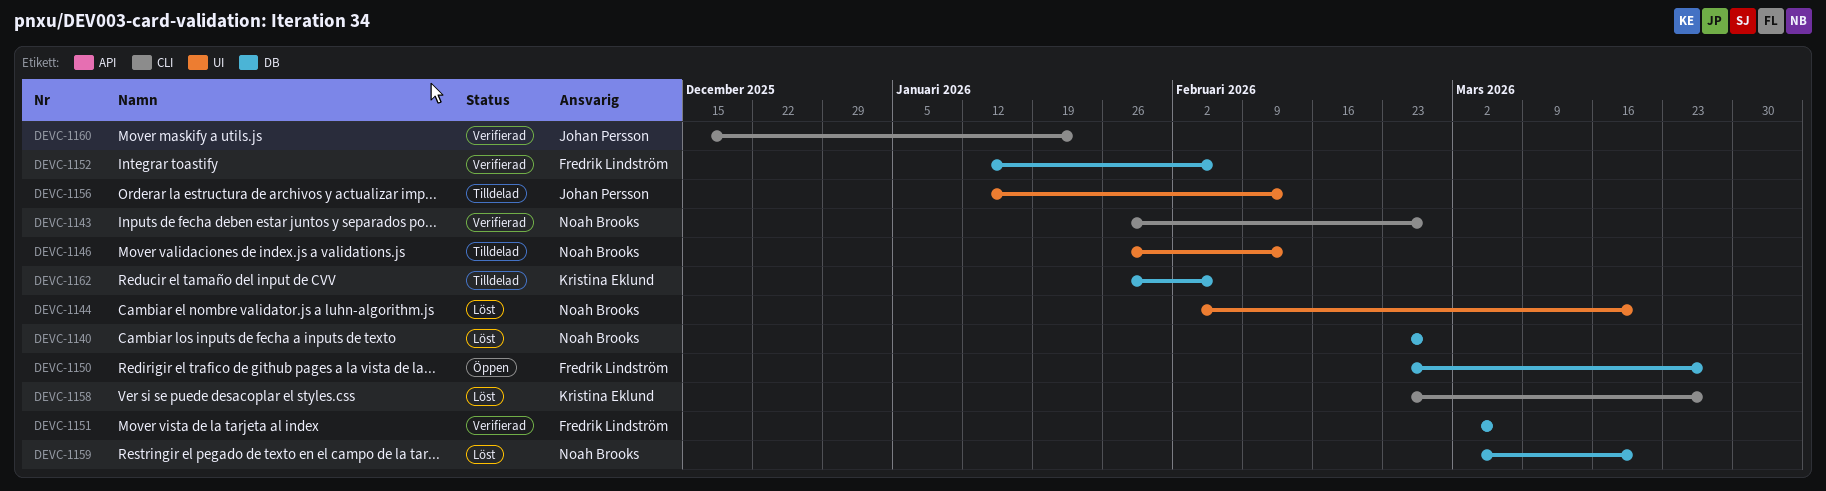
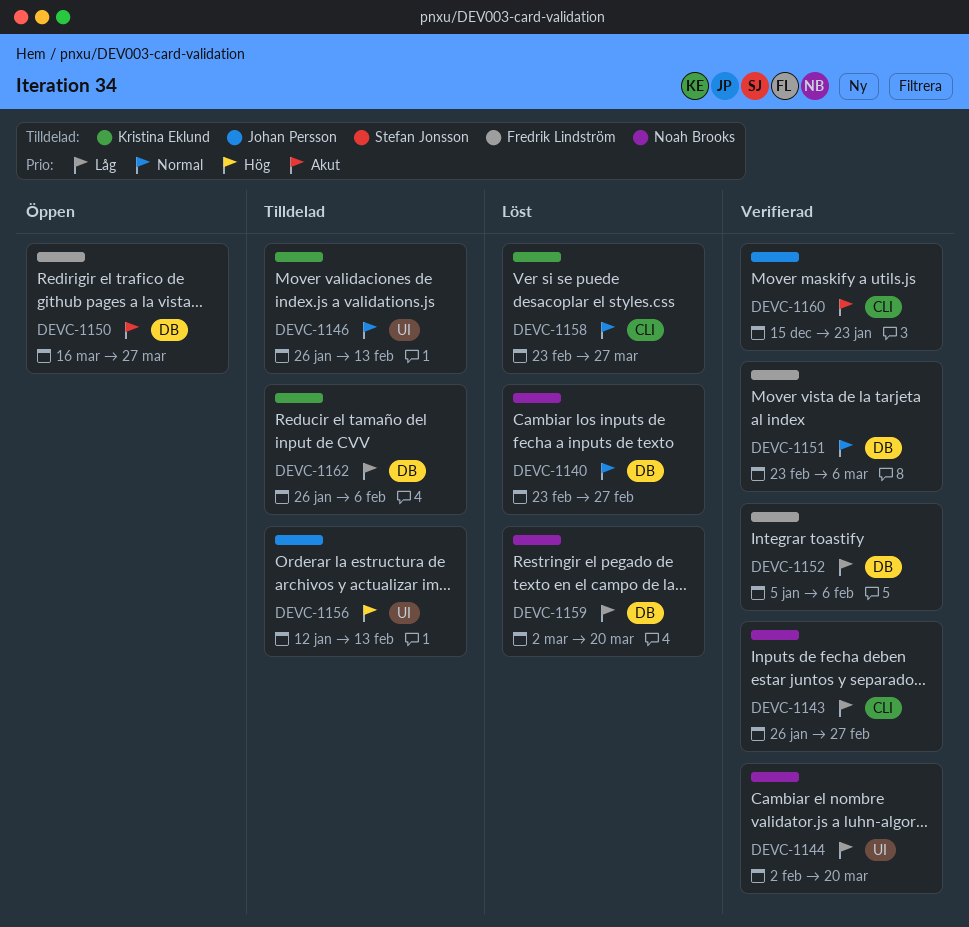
DEVC-1144, status: Löst -> Verifierad
DEVC-1146, owner: Noah Brooks -> Kristina Eklund
DEVC-1150, start: Feb 23 -> Mar 16
DEVC-1151, start: Mar 2 -> Feb 23
DEVC-1152, start: Jan 12 -> Jan 5

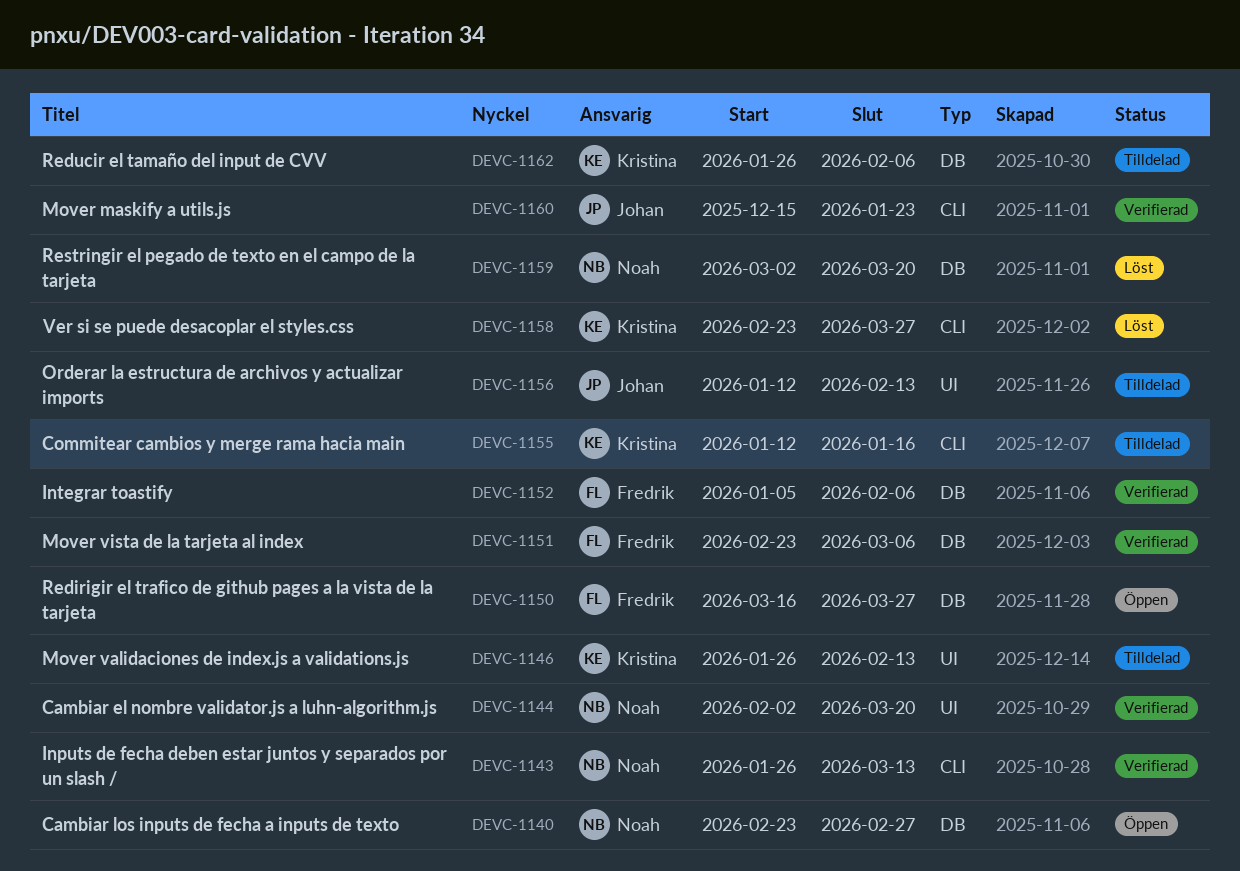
DEVC-1140, status: Löst -> Öppen
DEVC-1143, due: Feb 27 -> Mar 13
DEVC-1155: none -> present

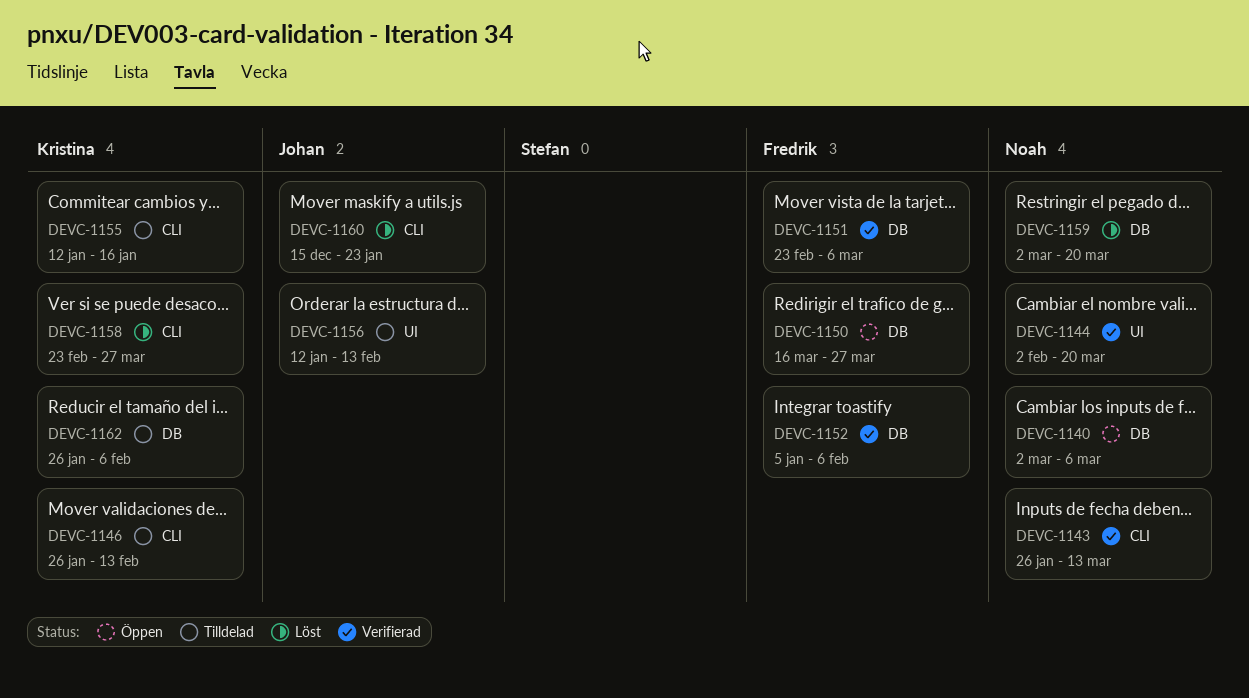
DEVC-1140, start: Feb 23 -> Mar 2
DEVC-1140, due: Feb 27 -> Mar 6
DEVC-1146, label: UI -> CLI
DEVC-1160, status: Verifierad -> Löst

